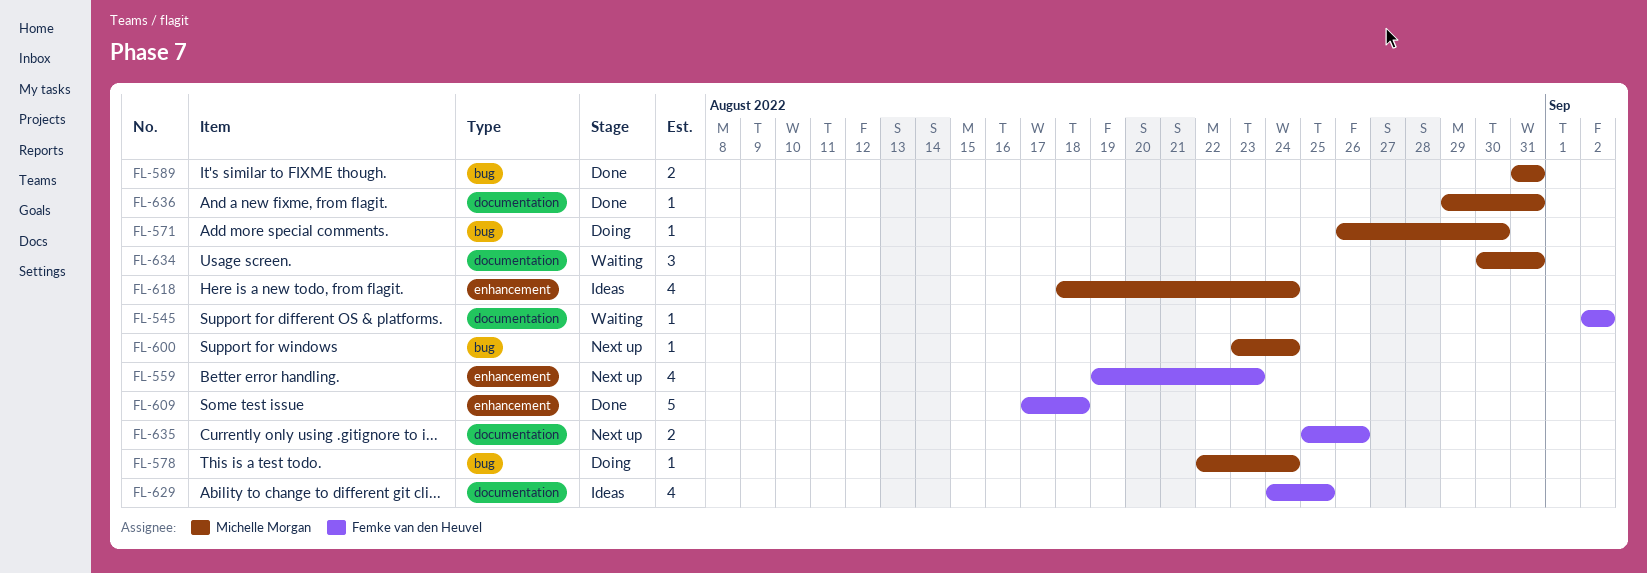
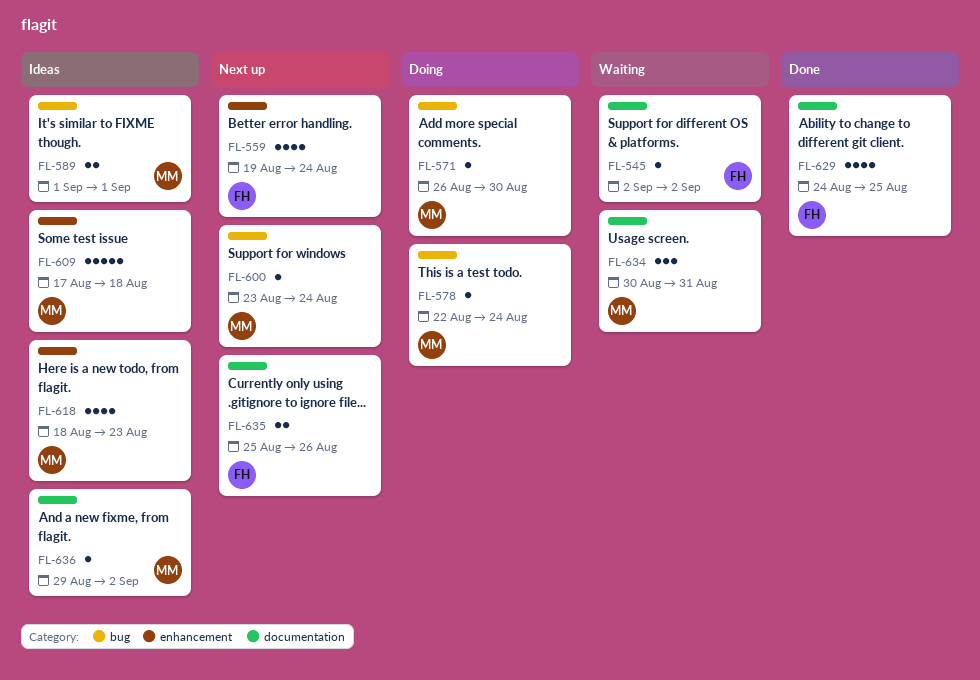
FL-559, due: Aug 23 -> Aug 24
FL-589, status: Done -> Ideas
FL-589, start: Aug 31 -> Sep 1
FL-589, due: Aug 31 -> Sep 1
FL-609, status: Done -> Ideas
FL-609, owner: Femke van den Heuvel -> Michelle Morgan
FL-618, due: Aug 24 -> Aug 23
FL-629, status: Ideas -> Done
FL-636, status: Done -> Ideas
FL-636, due: Aug 31 -> Sep 2

